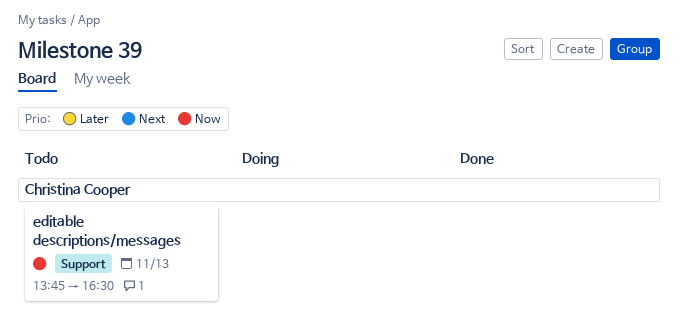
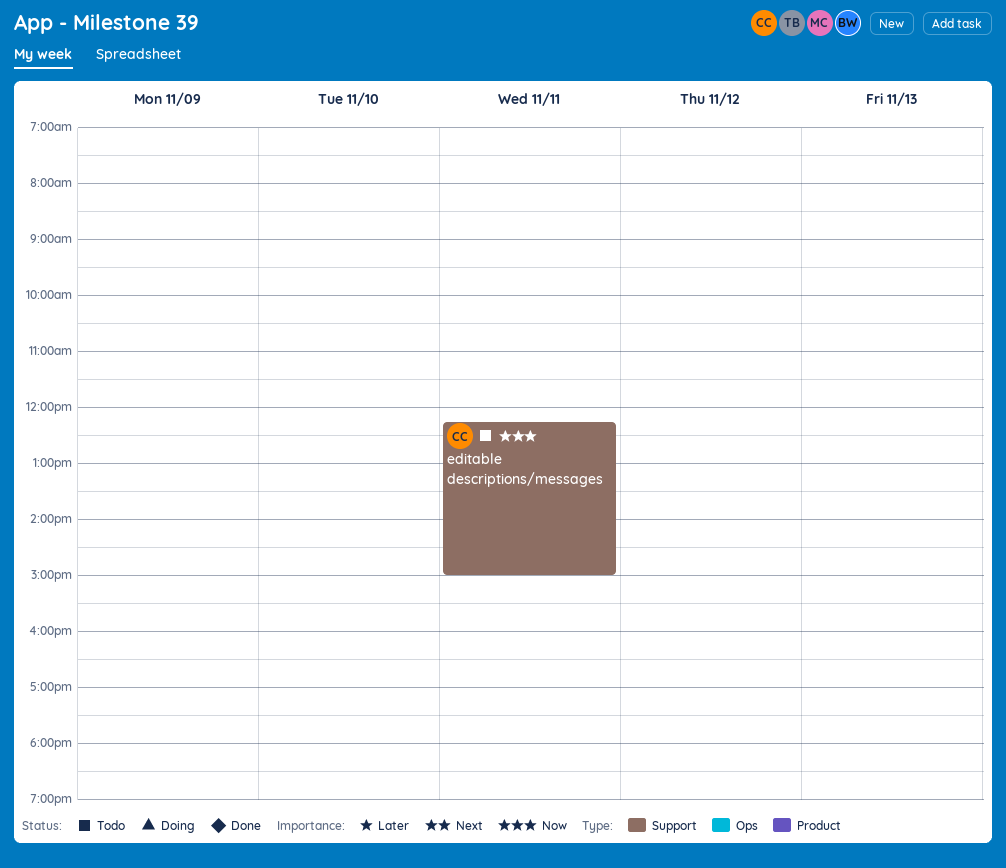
editable descriptions/messages, day: Nov 13 -> Nov 11
editable descriptions/messages, begins: 13:45 -> 12:15
editable descriptions/messages, ends: 16:30 -> 15:00

